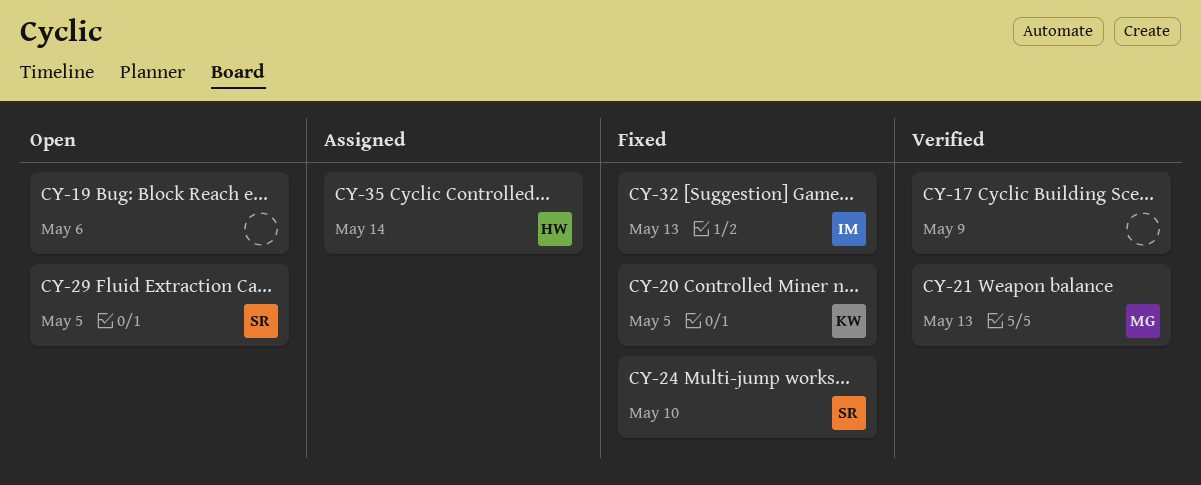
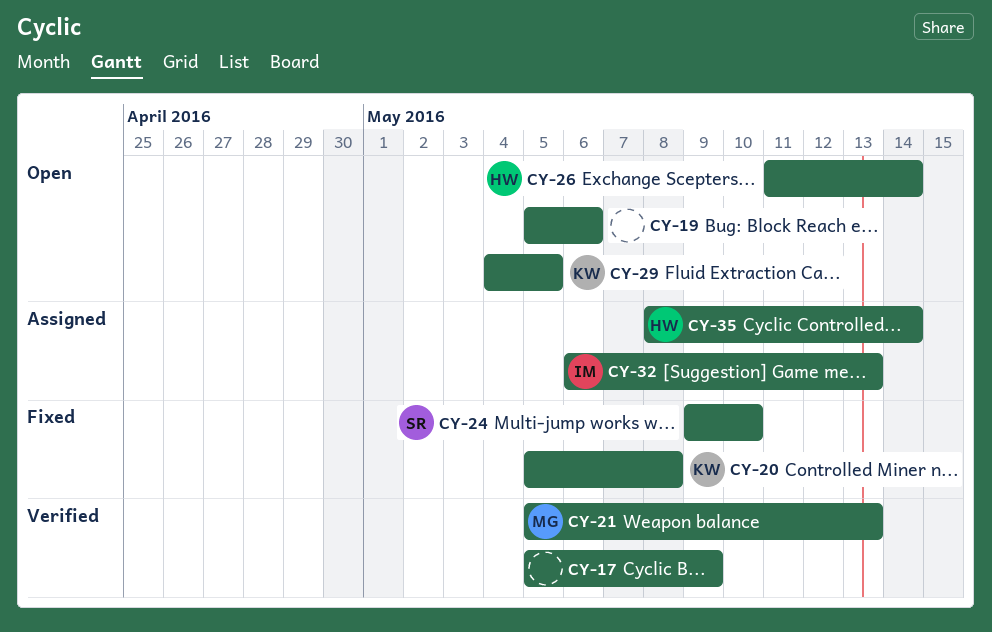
CY-20, due: May 5 -> May 8
CY-26: none -> present
CY-29, owner: SR -> KW
CY-32, status: Fixed -> Assigned

